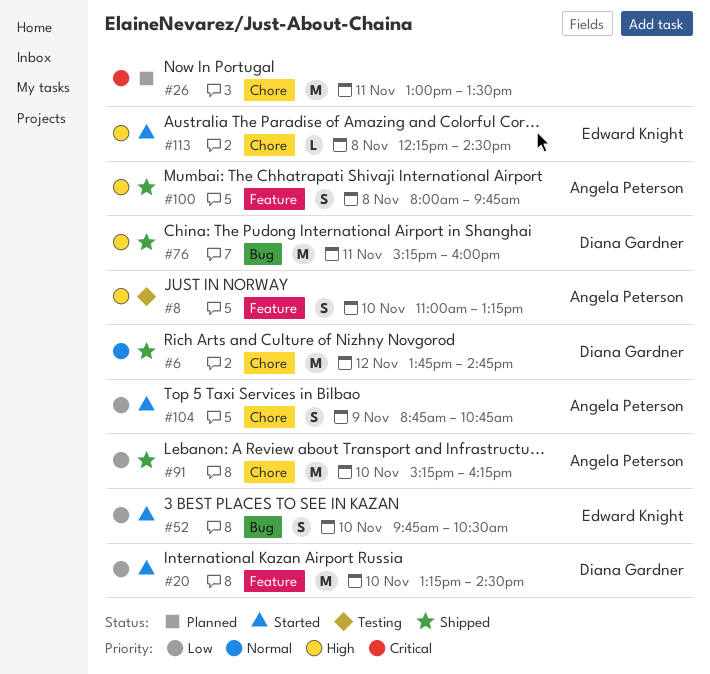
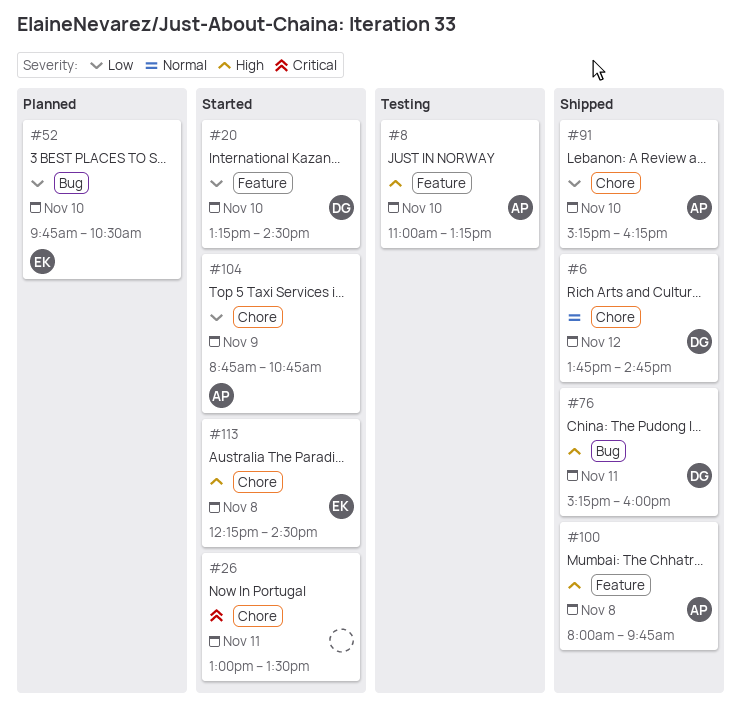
#26, status: Planned -> Started
#52, status: Started -> Planned

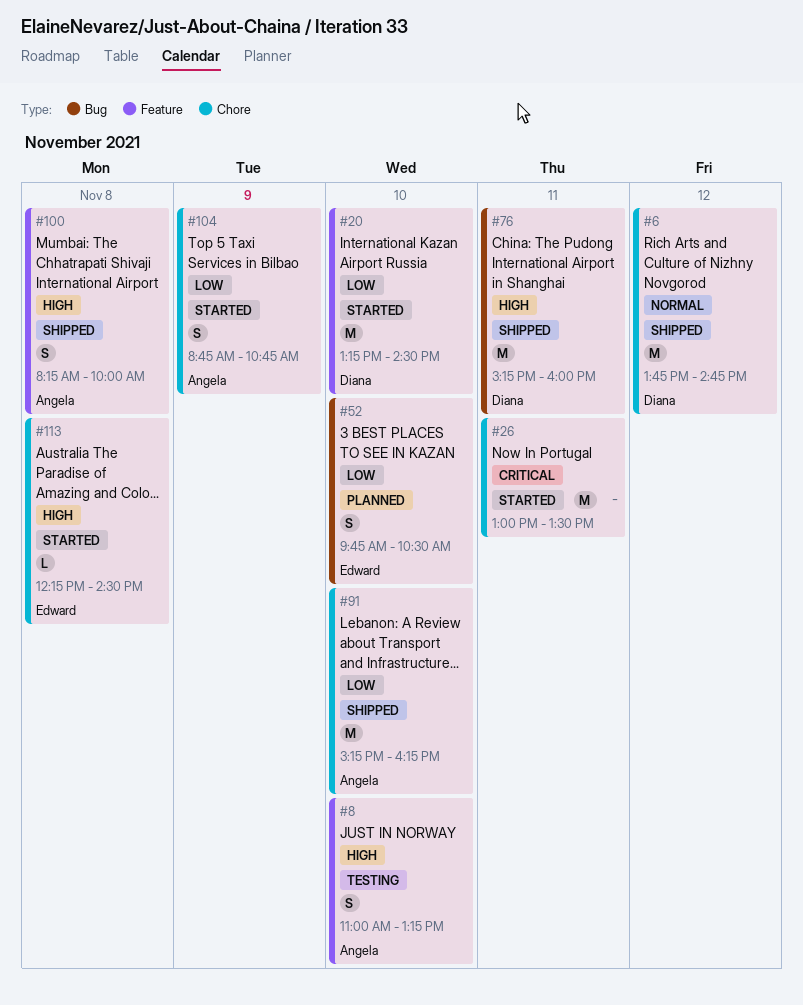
#100, begins: 08:00 -> 08:15
#100, ends: 09:45 -> 10:00

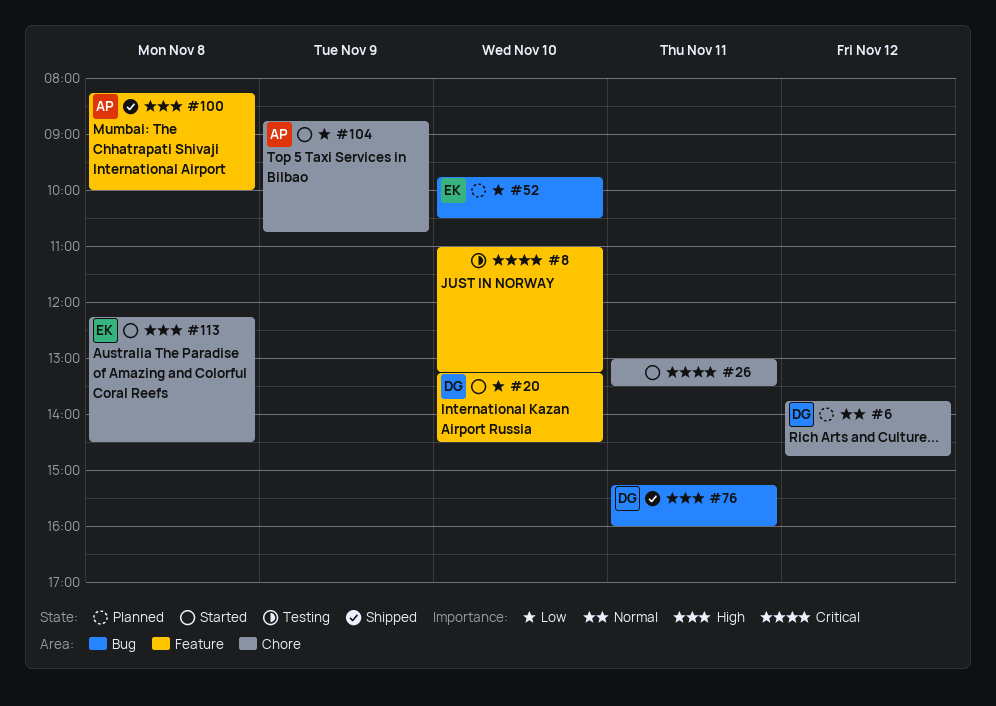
#6, status: Shipped -> Planned
#8, owner: Angela -> none
#8, priority: High -> Critical
#91: present -> none

